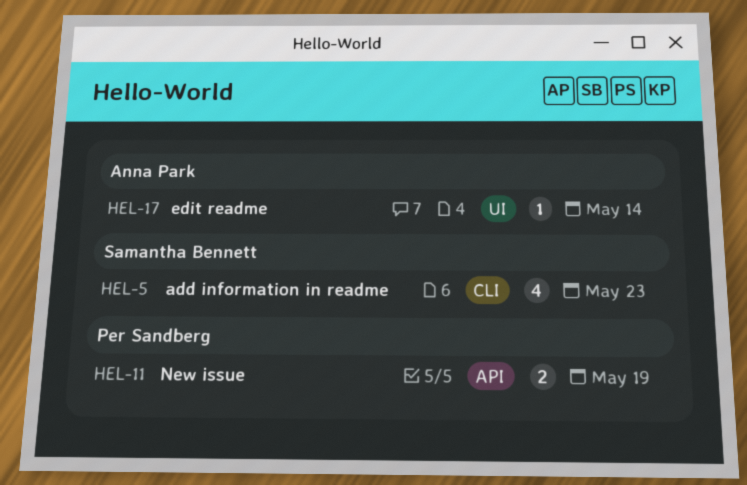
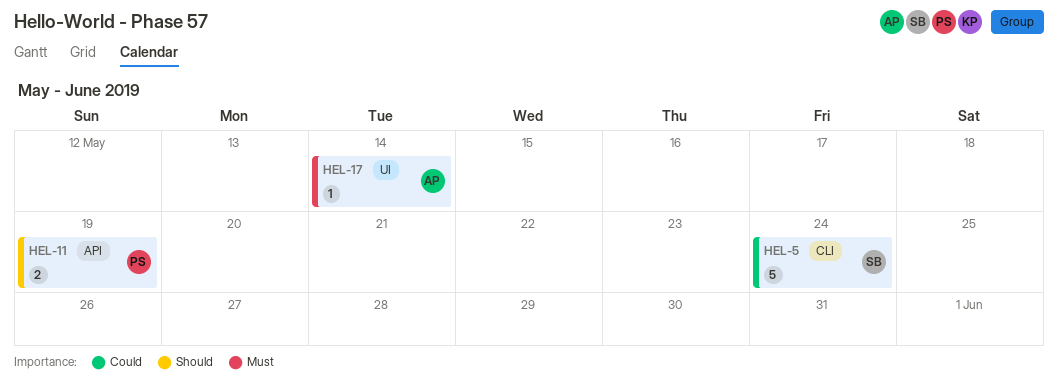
HEL-5, estimate: 4 -> 5
HEL-5, due: May 23 -> May 24

